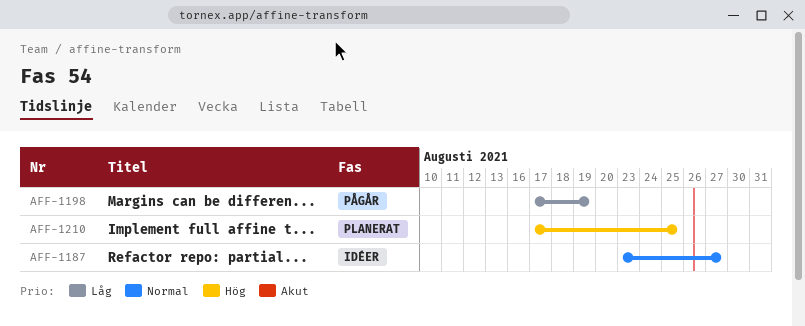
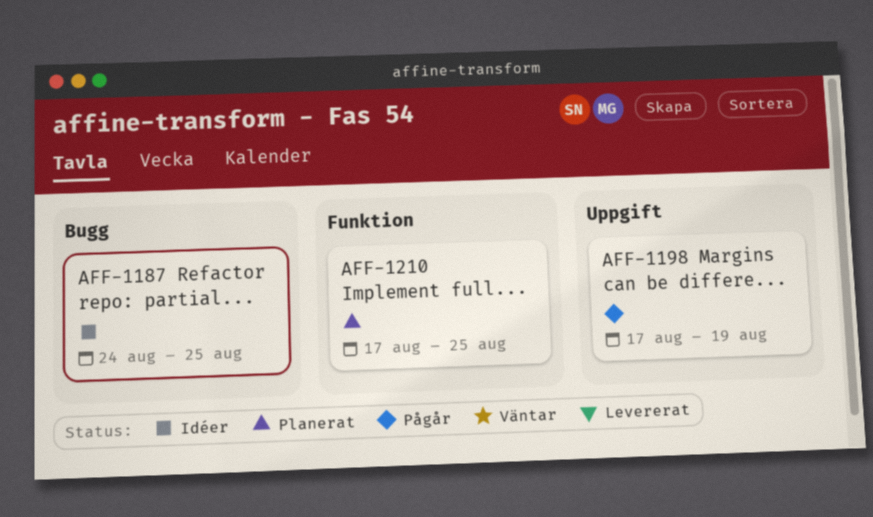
AFF-1187, start: Aug 23 -> Aug 24
AFF-1187, due: Aug 27 -> Aug 25

